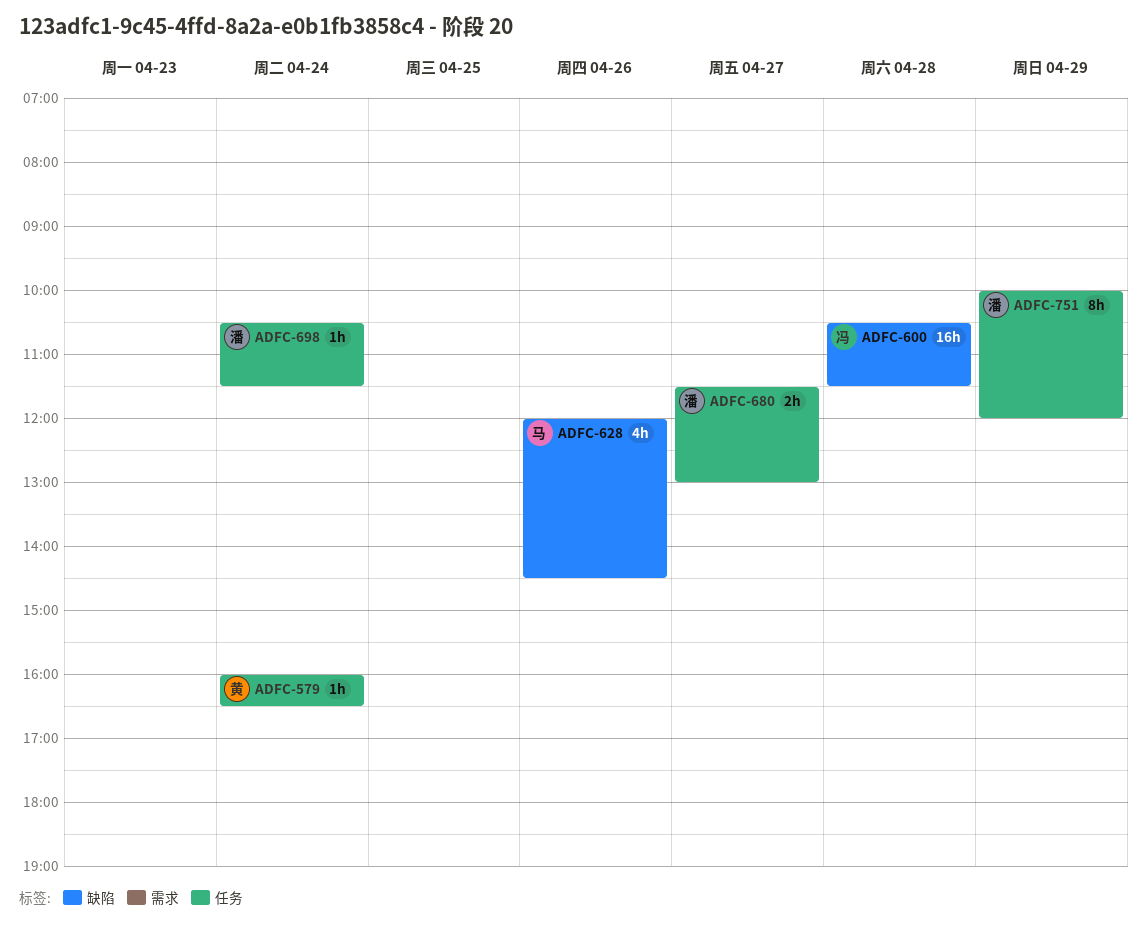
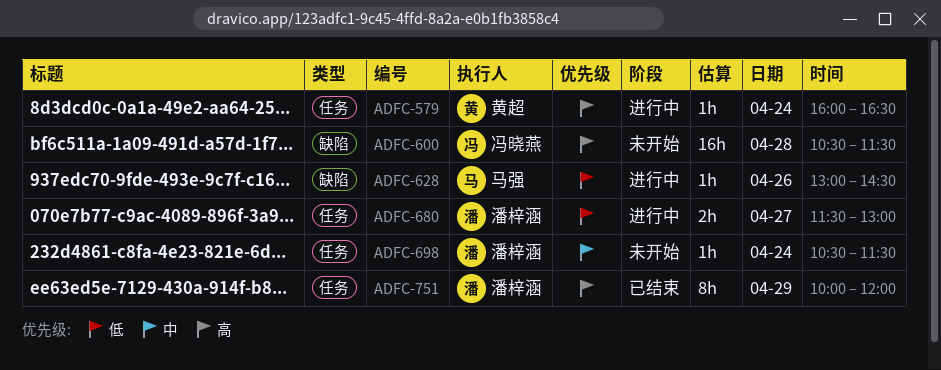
ADFC-628, estimate: 4h -> 1h
ADFC-628, begins: 12:00 -> 13:00

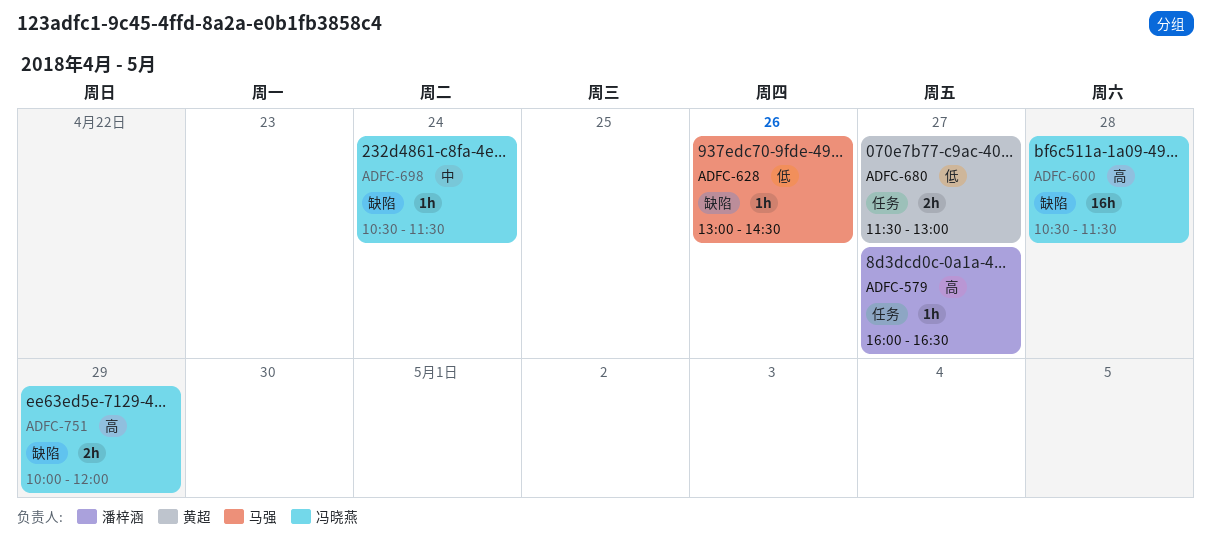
ADFC-579, owner: 黄超 -> 潘梓涵
ADFC-579, day: Apr 24 -> Apr 27
ADFC-680, owner: 潘梓涵 -> 黄超
ADFC-698, owner: 潘梓涵 -> 冯晓燕
ADFC-698, label: 任务 -> 缺陷
ADFC-751, owner: 潘梓涵 -> 冯晓燕
ADFC-751, label: 任务 -> 缺陷
ADFC-751, estimate: 8h -> 2h

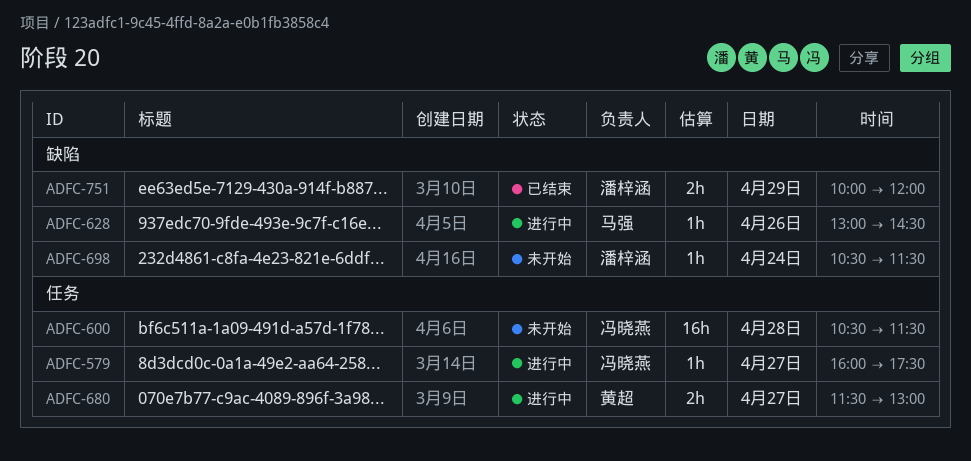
ADFC-579, owner: 潘梓涵 -> 冯晓燕
ADFC-579, ends: 16:30 -> 17:30
ADFC-600, label: 缺陷 -> 任务
ADFC-698, owner: 冯晓燕 -> 潘梓涵
ADFC-751, owner: 冯晓燕 -> 潘梓涵

